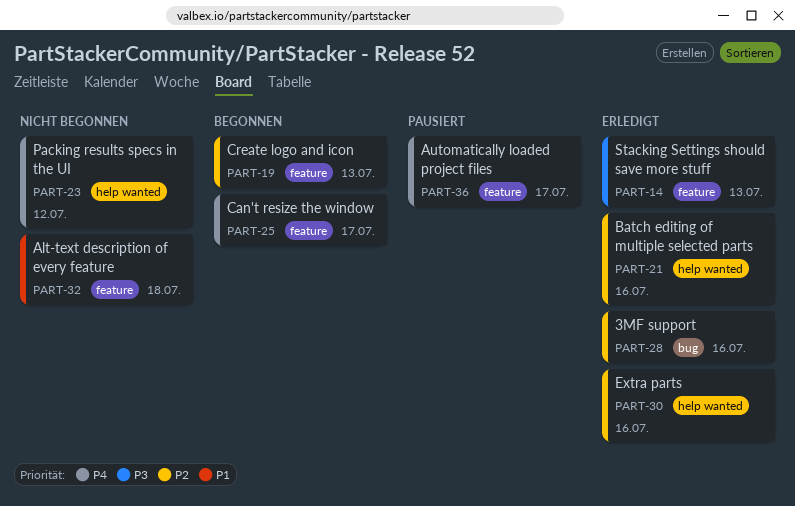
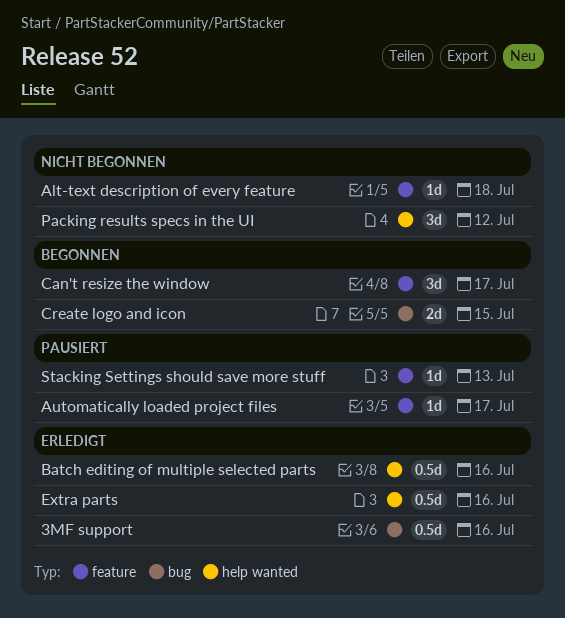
Create logo and icon, label: feature -> bug
Create logo and icon, due: Jul 13 -> Jul 15
Stacking Settings should save more stuff, status: Erledigt -> Pausiert

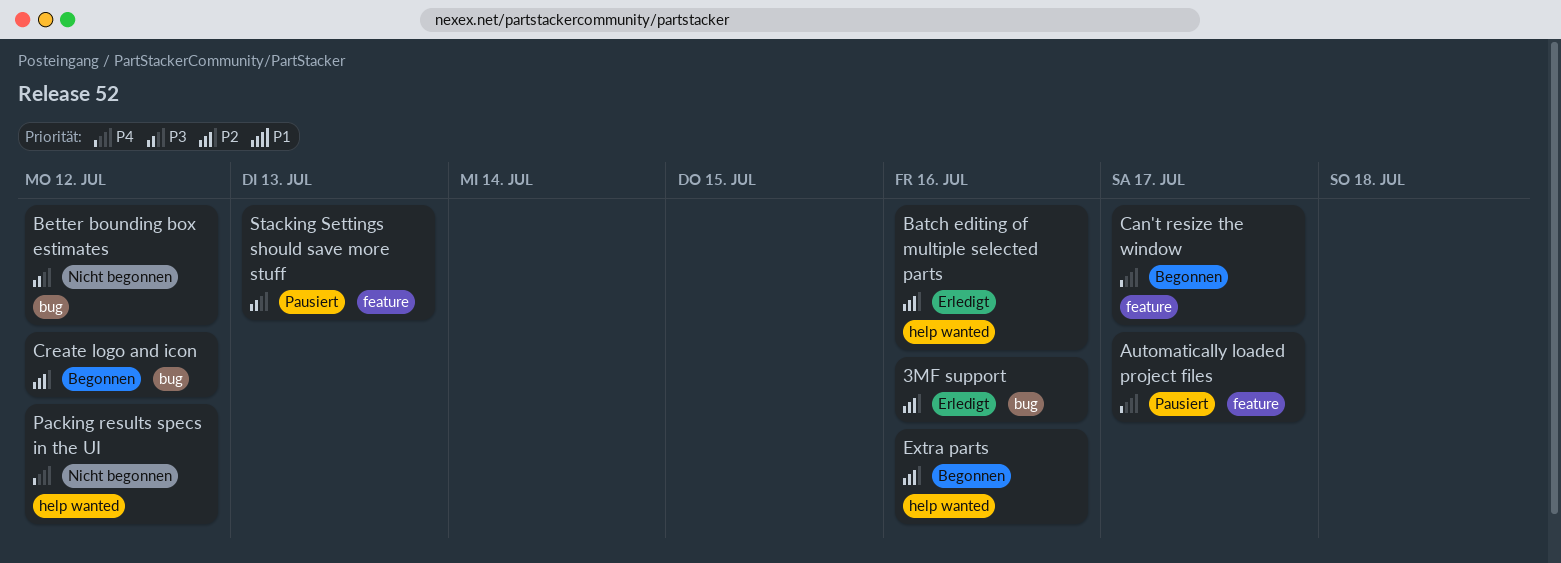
Alt-text description of every feature: present -> none
Better bounding box estimates: none -> present
Create logo and icon, due: Jul 15 -> Jul 12
Extra parts, status: Erledigt -> Begonnen

